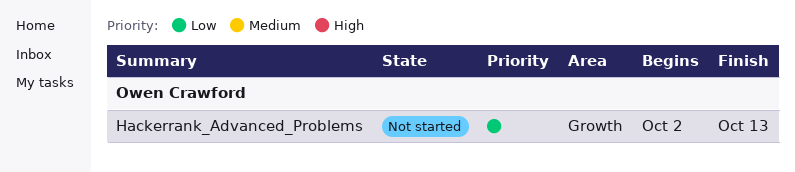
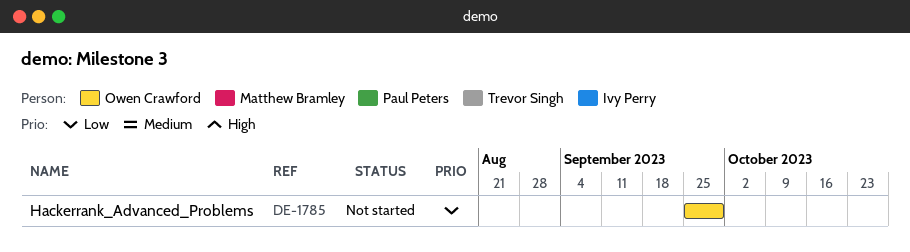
Hackerrank_Advanced_Problems, start: Oct 2 -> Sep 25
Hackerrank_Advanced_Problems, due: Oct 13 -> Sep 29

